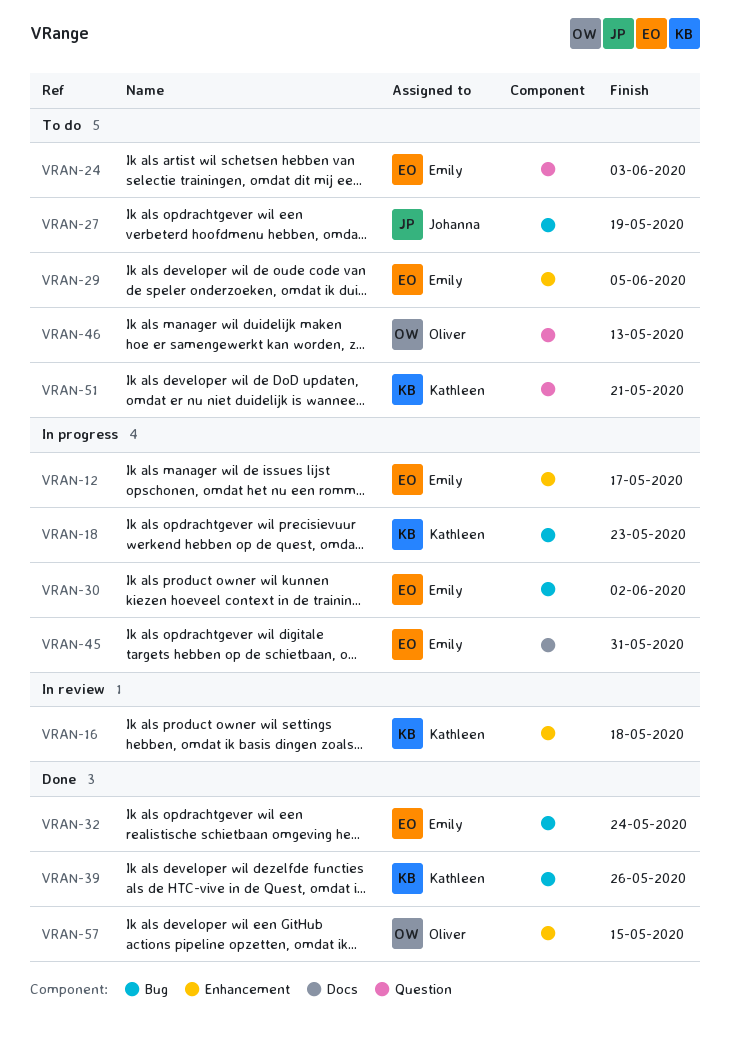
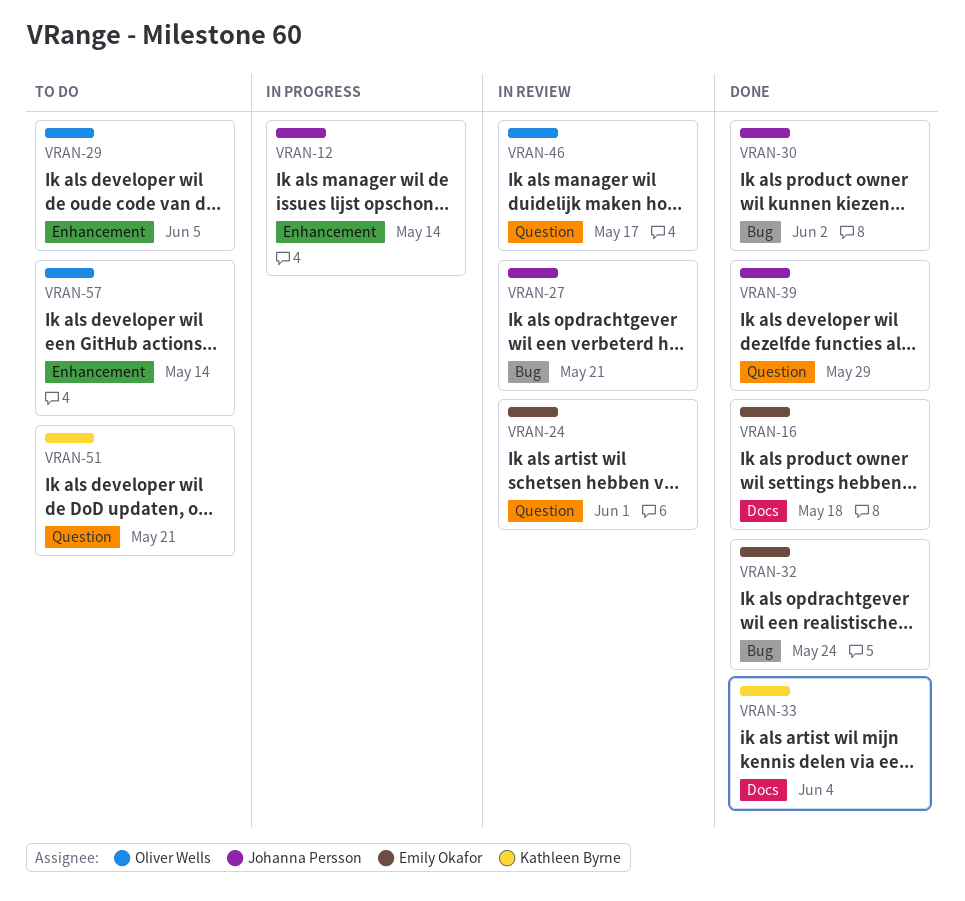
VRAN-12, owner: Emily Okafor -> Johanna Persson
VRAN-12, due: May 17 -> May 14
VRAN-16, status: In review -> Done
VRAN-16, owner: Kathleen Byrne -> Emily Okafor
VRAN-16, label: Enhancement -> Docs
VRAN-18: present -> none
VRAN-24, status: To do -> In review
VRAN-24, due: Jun 3 -> Jun 1
VRAN-27, status: To do -> In review
VRAN-27, due: May 19 -> May 21
VRAN-29, owner: Emily Okafor -> Oliver Wells
VRAN-30, status: In progress -> Done
VRAN-30, owner: Emily Okafor -> Johanna Persson
VRAN-33: none -> present
VRAN-39, owner: Kathleen Byrne -> Johanna Persson
VRAN-39, label: Bug -> Question
VRAN-39, due: May 26 -> May 29
VRAN-45: present -> none
VRAN-46, status: To do -> In review
VRAN-46, due: May 13 -> May 17
VRAN-57, status: Done -> To do
VRAN-57, due: May 15 -> May 14

